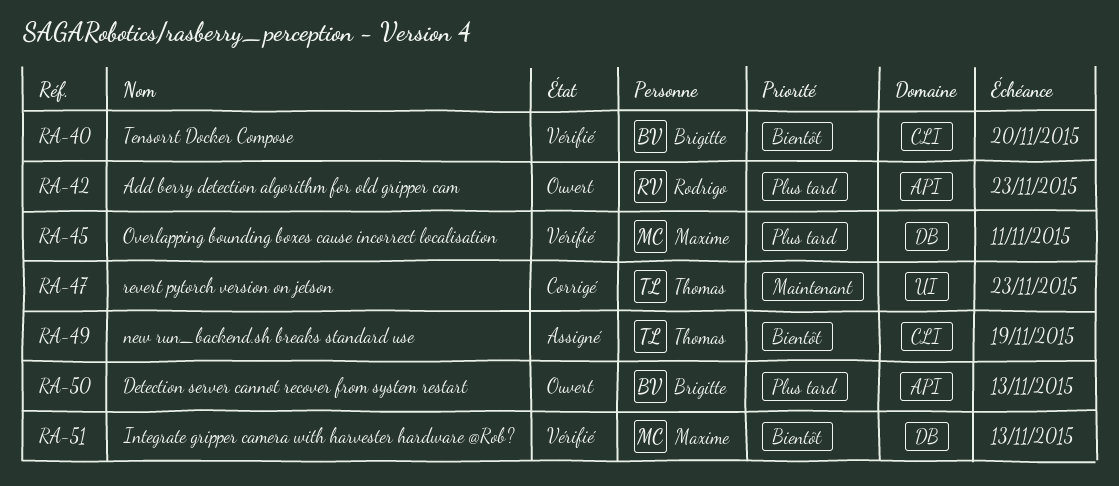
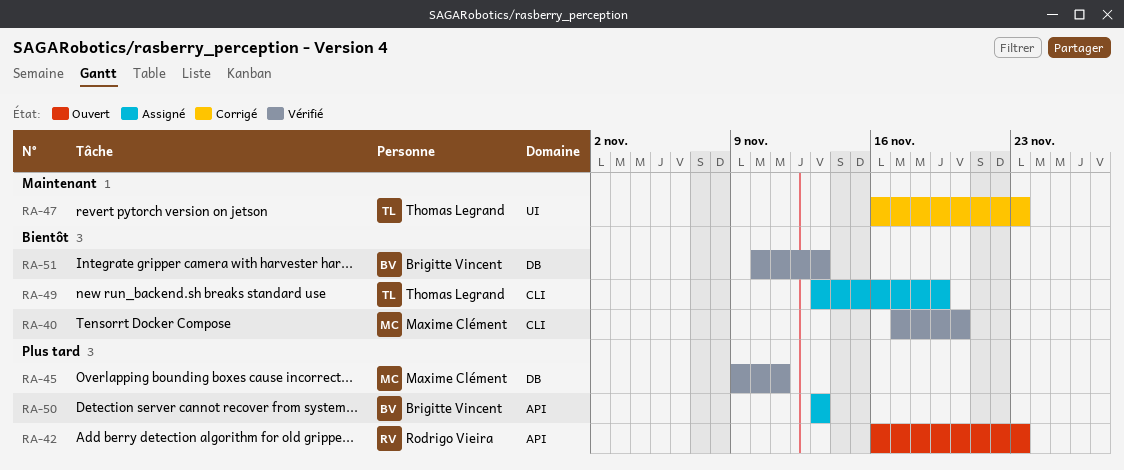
RA-40, owner: Brigitte Vincent -> Maxime Clément
RA-50, status: Ouvert -> Assigné
RA-51, owner: Maxime Clément -> Brigitte Vincent

